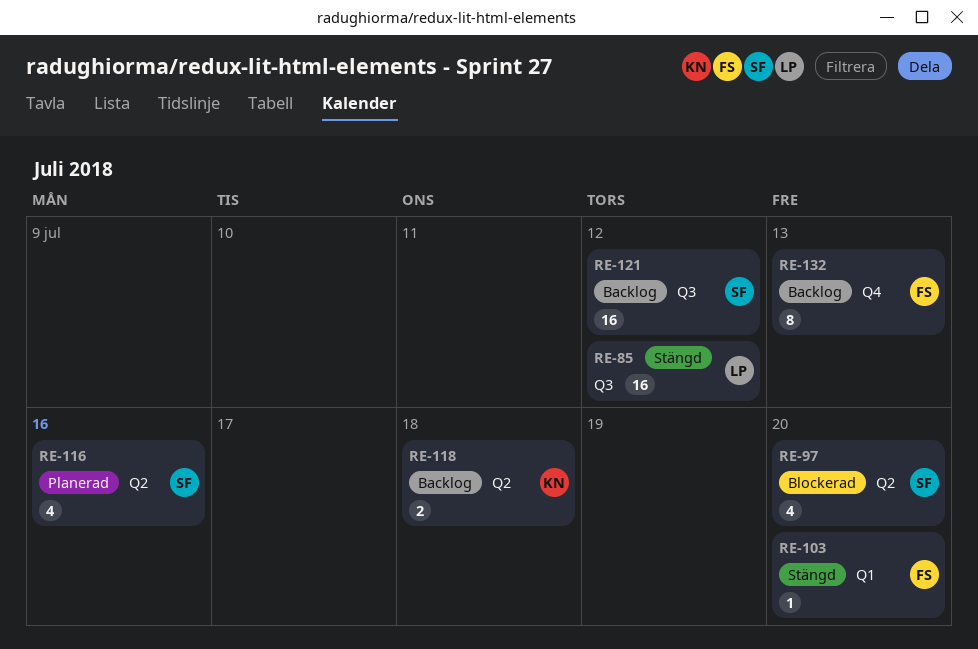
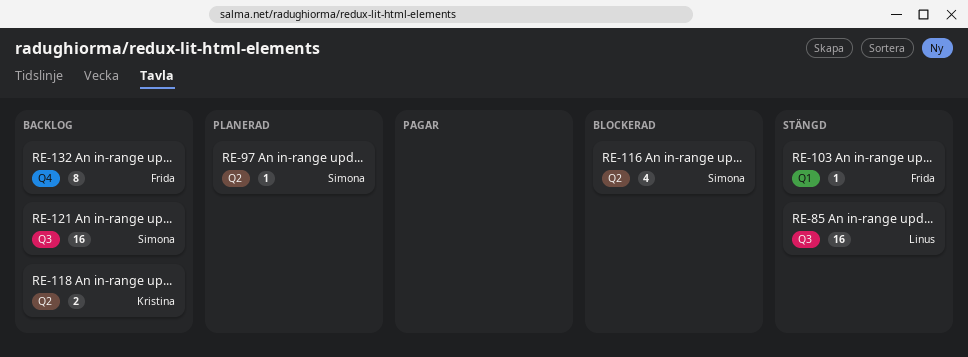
RE-97, status: Blockerad -> Planerad
RE-97, estimate: 4 -> 1
RE-116, status: Planerad -> Blockerad

